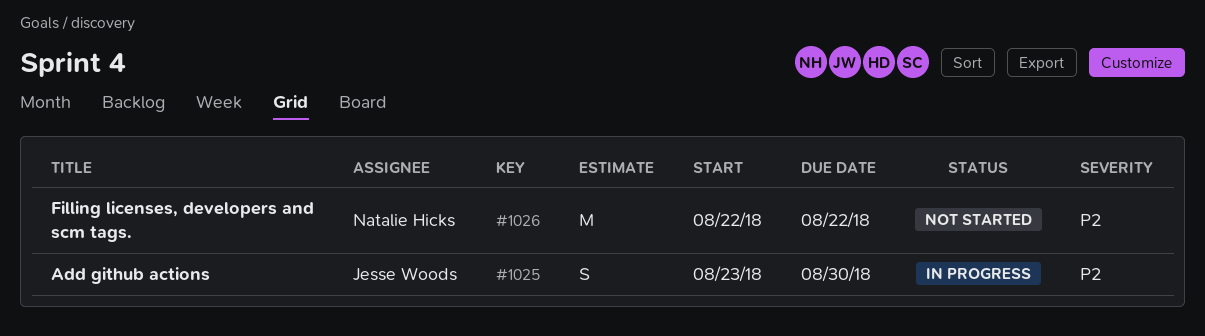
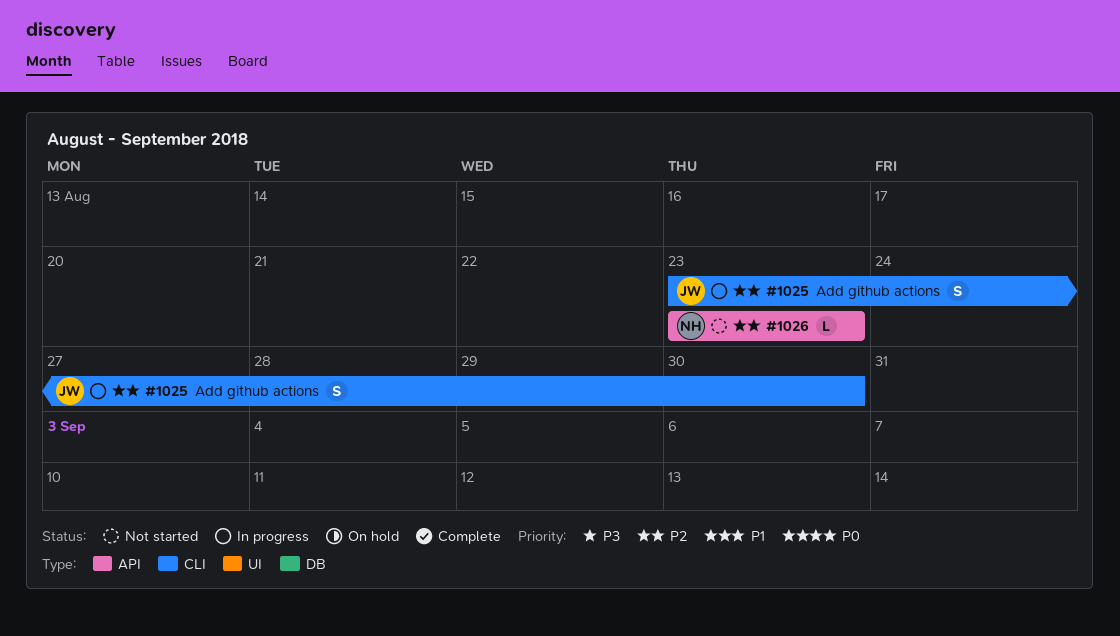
#1026, estimate: M -> L
#1026, start: Aug 22 -> Aug 23
#1026, due: Aug 22 -> Aug 23

